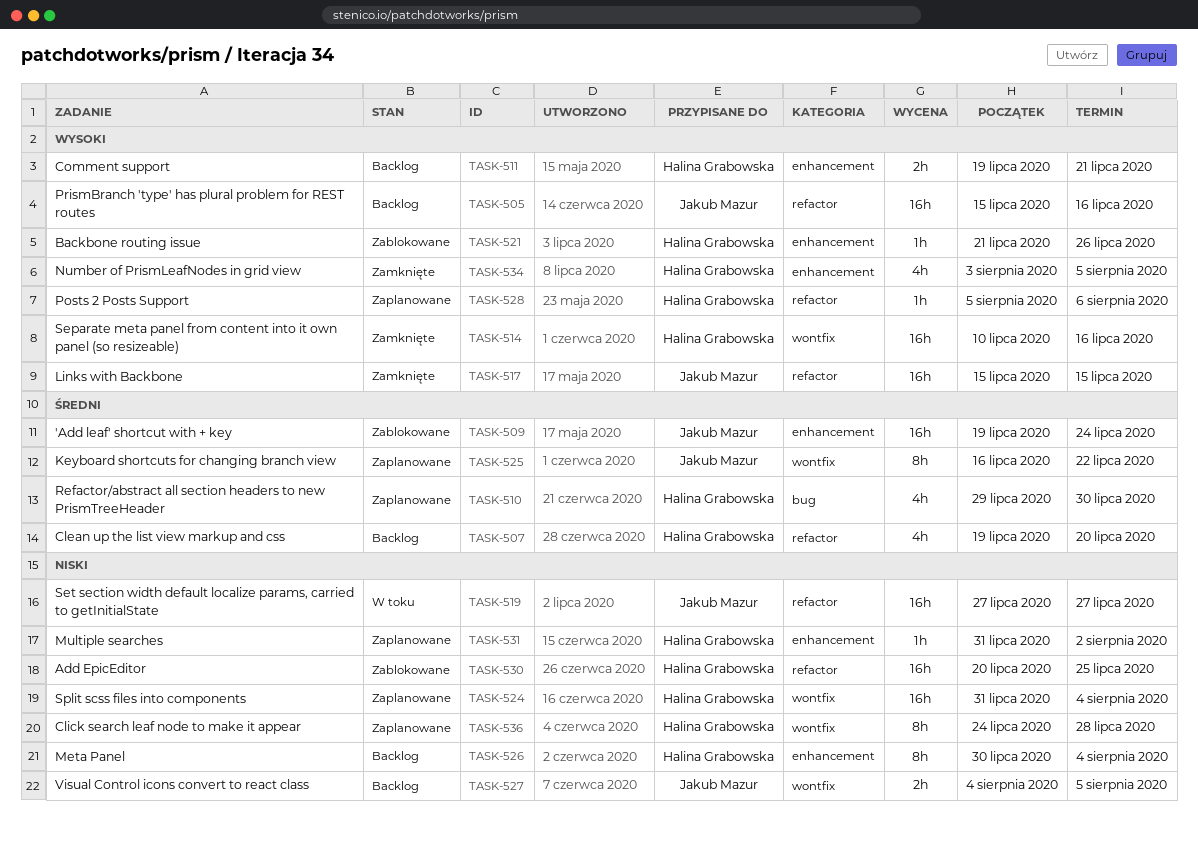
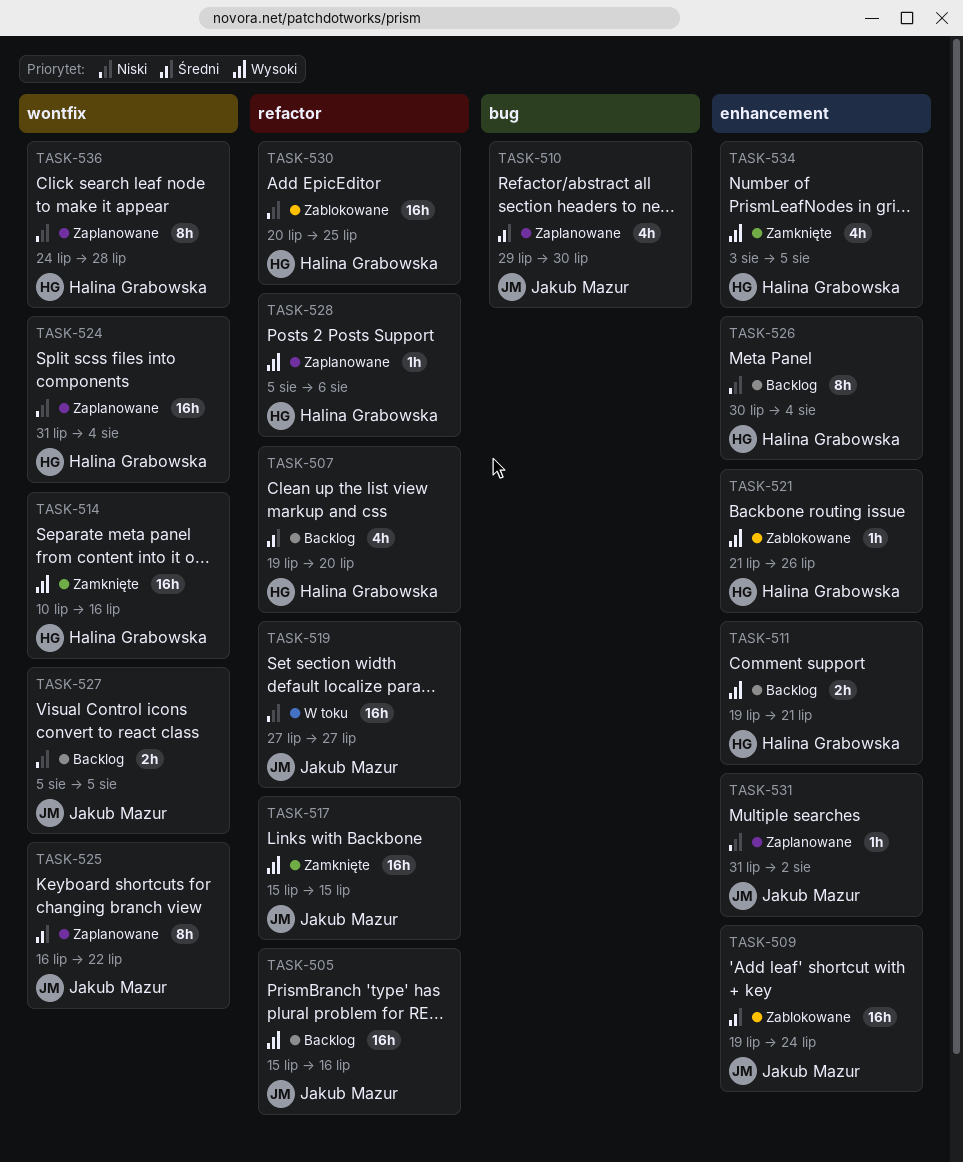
TASK-510, owner: Halina Grabowska -> Jakub Mazur
TASK-527, start: Aug 4 -> Aug 5
TASK-531, owner: Halina Grabowska -> Jakub Mazur

